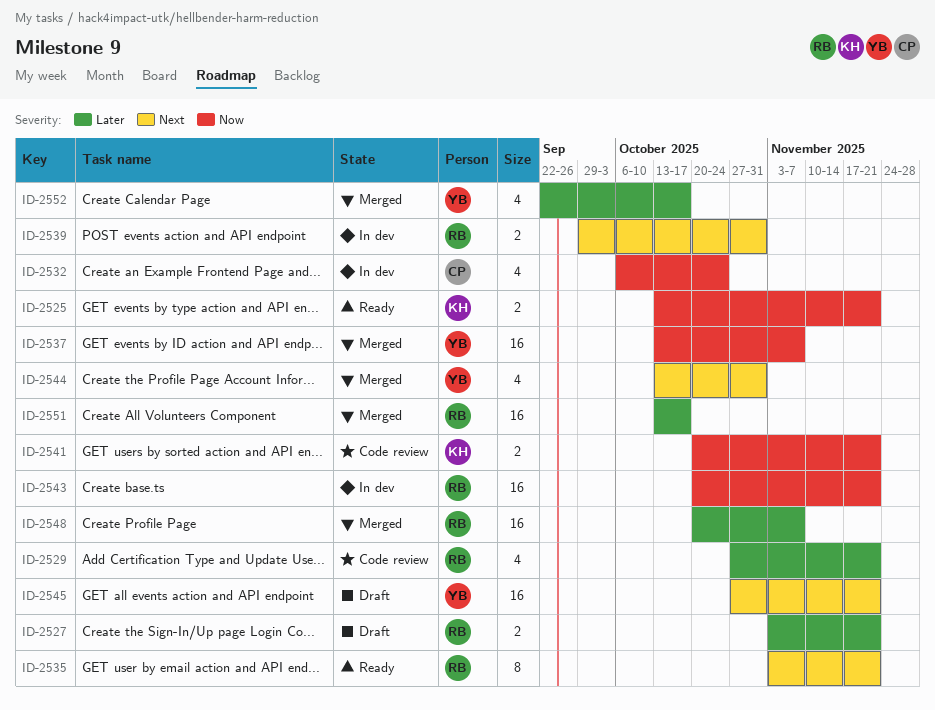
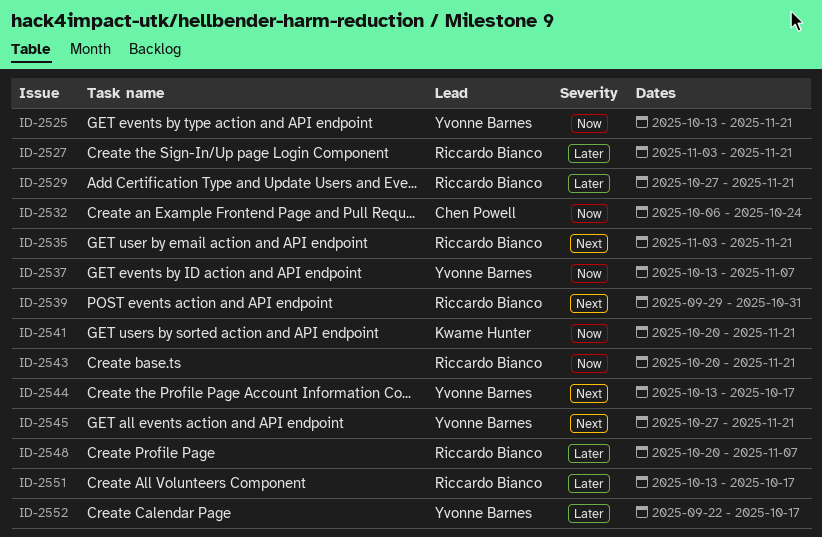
ID-2525, owner: Kwame Hunter -> Yvonne Barnes
ID-2544, due: Oct 31 -> Oct 17

